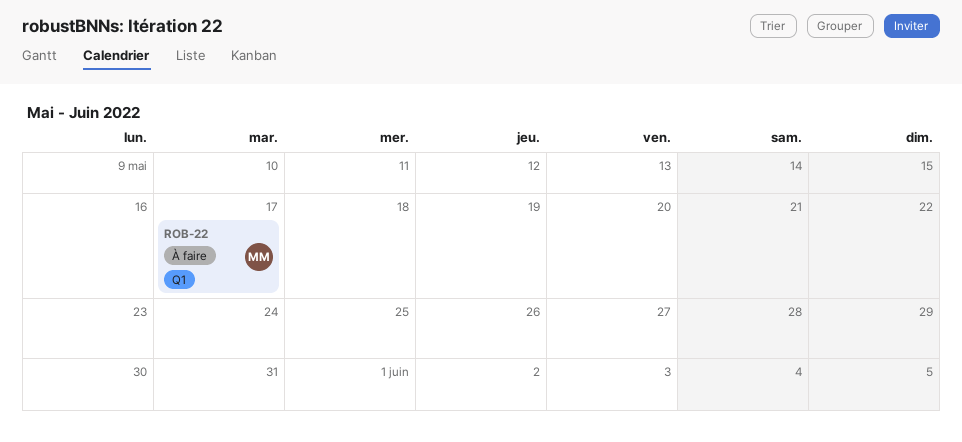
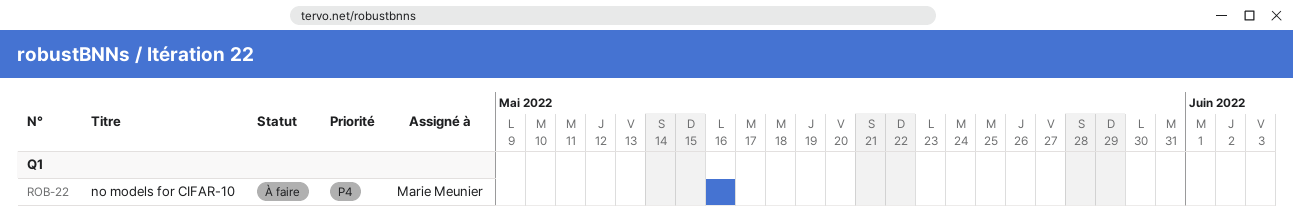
ROB-22, due: May 17 -> May 16

